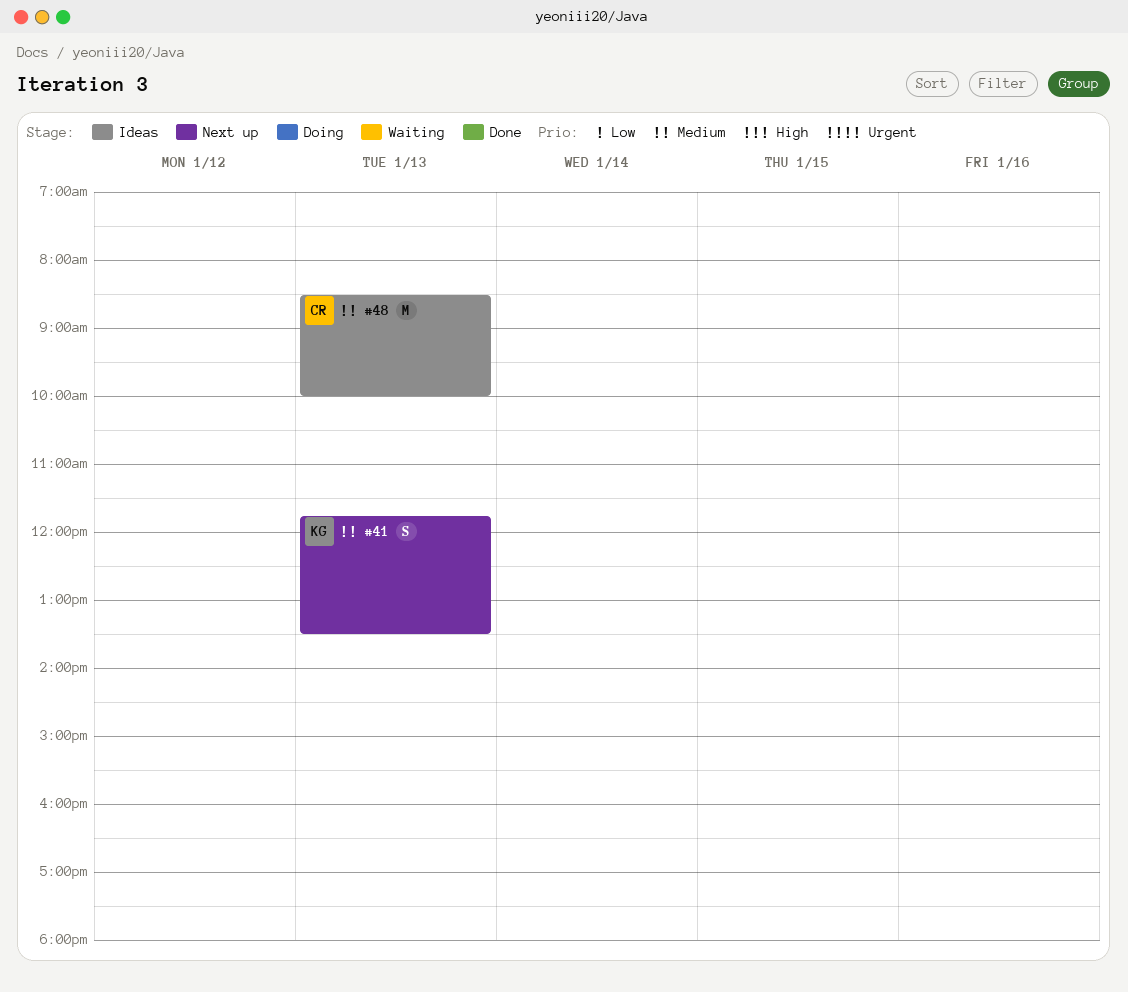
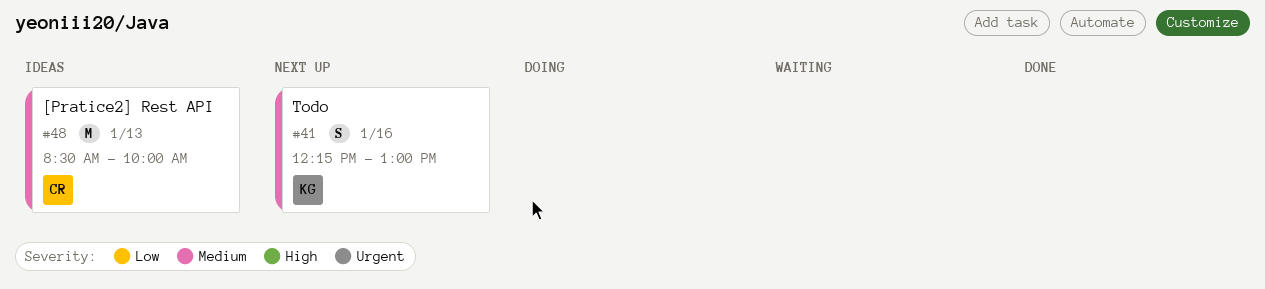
#41, day: Jan 13 -> Jan 16
#41, begins: 11:45 -> 12:15
#41, ends: 13:30 -> 13:00

